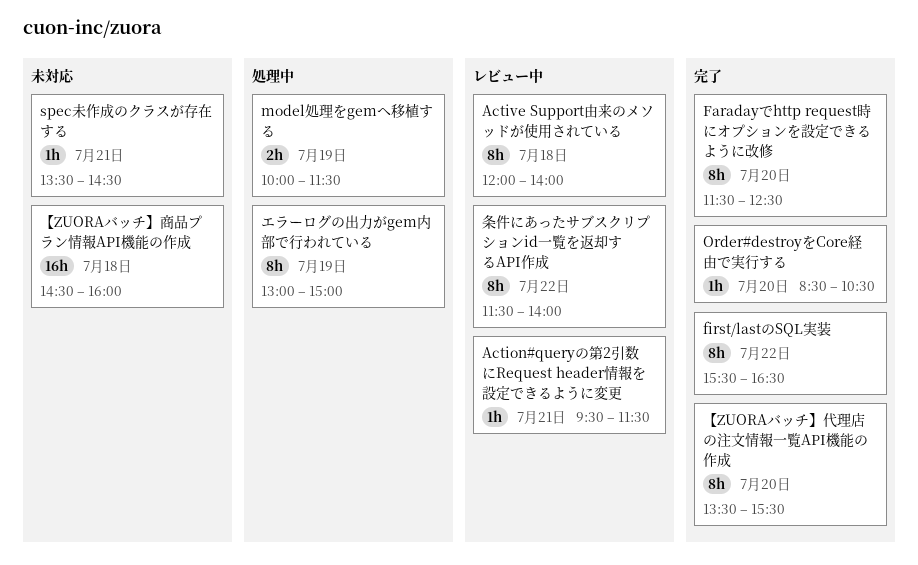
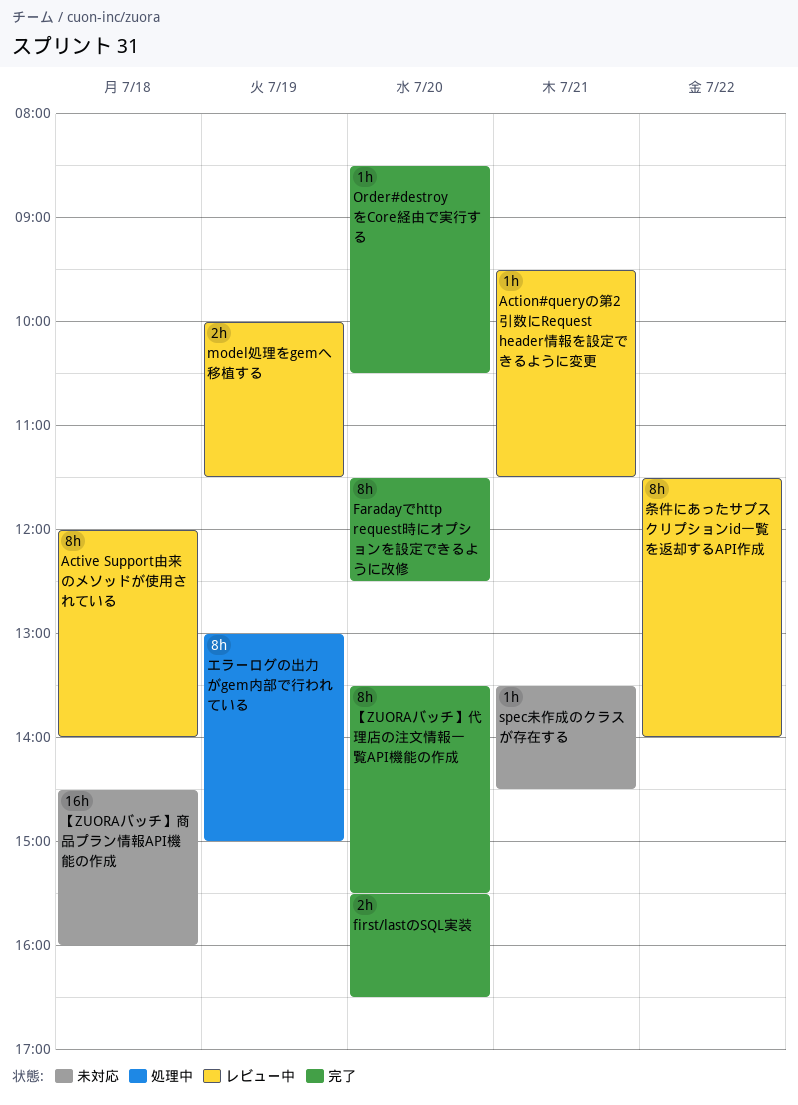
first/lastのSQL実装, estimate: 8h -> 2h
first/lastのSQL実装, day: Jul 22 -> Jul 20
model処理をgemへ移植する, status: 処理中 -> レビュー中

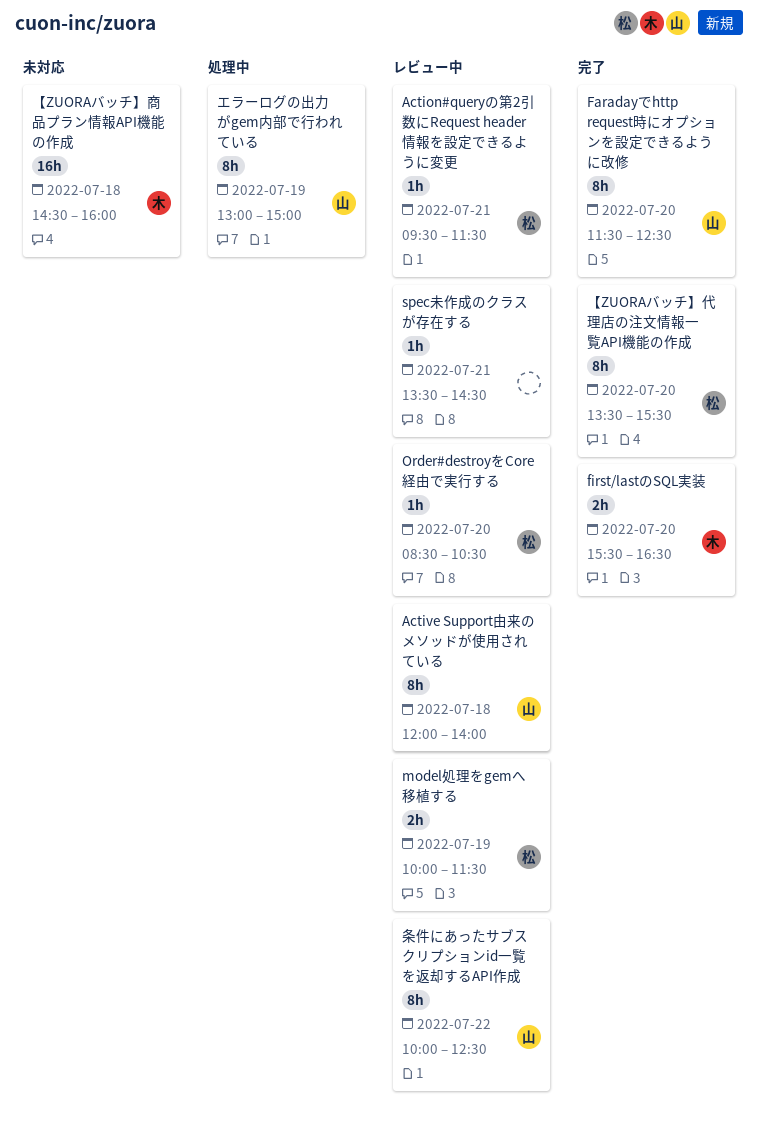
Order#destroyをCore経由で実行する, status: 完了 -> レビュー中
spec未作成のクラスが存在する, status: 未対応 -> レビュー中
条件にあったサブスクリプションid一覧を返却するAPI作成, begins: 11:30 -> 10:00
条件にあったサブスクリプションid一覧を返却するAPI作成, ends: 14:00 -> 12:30

